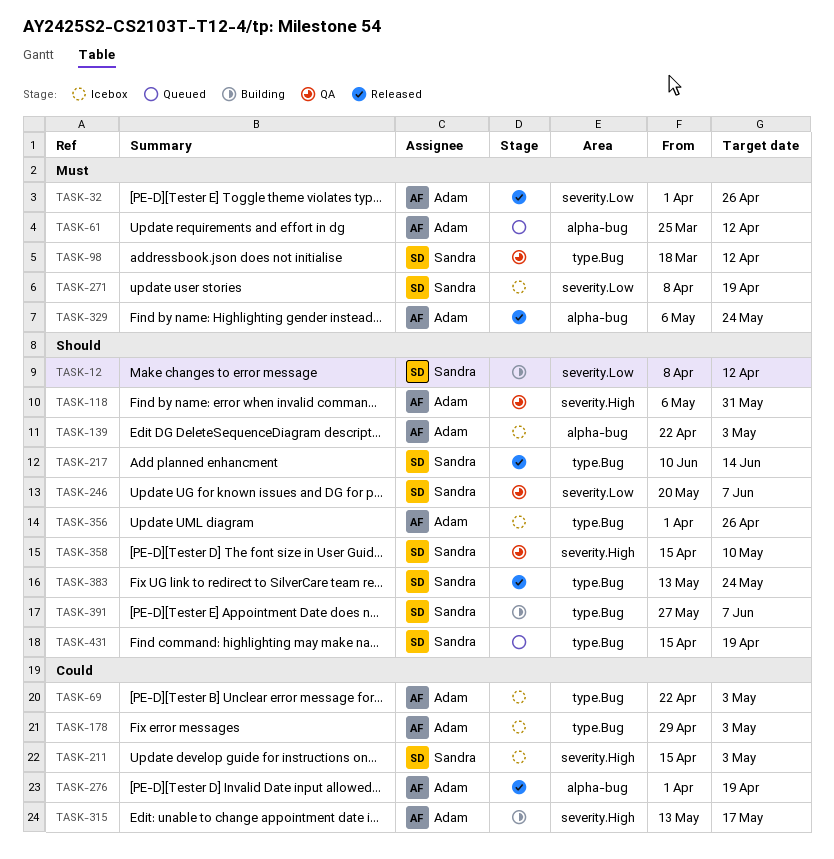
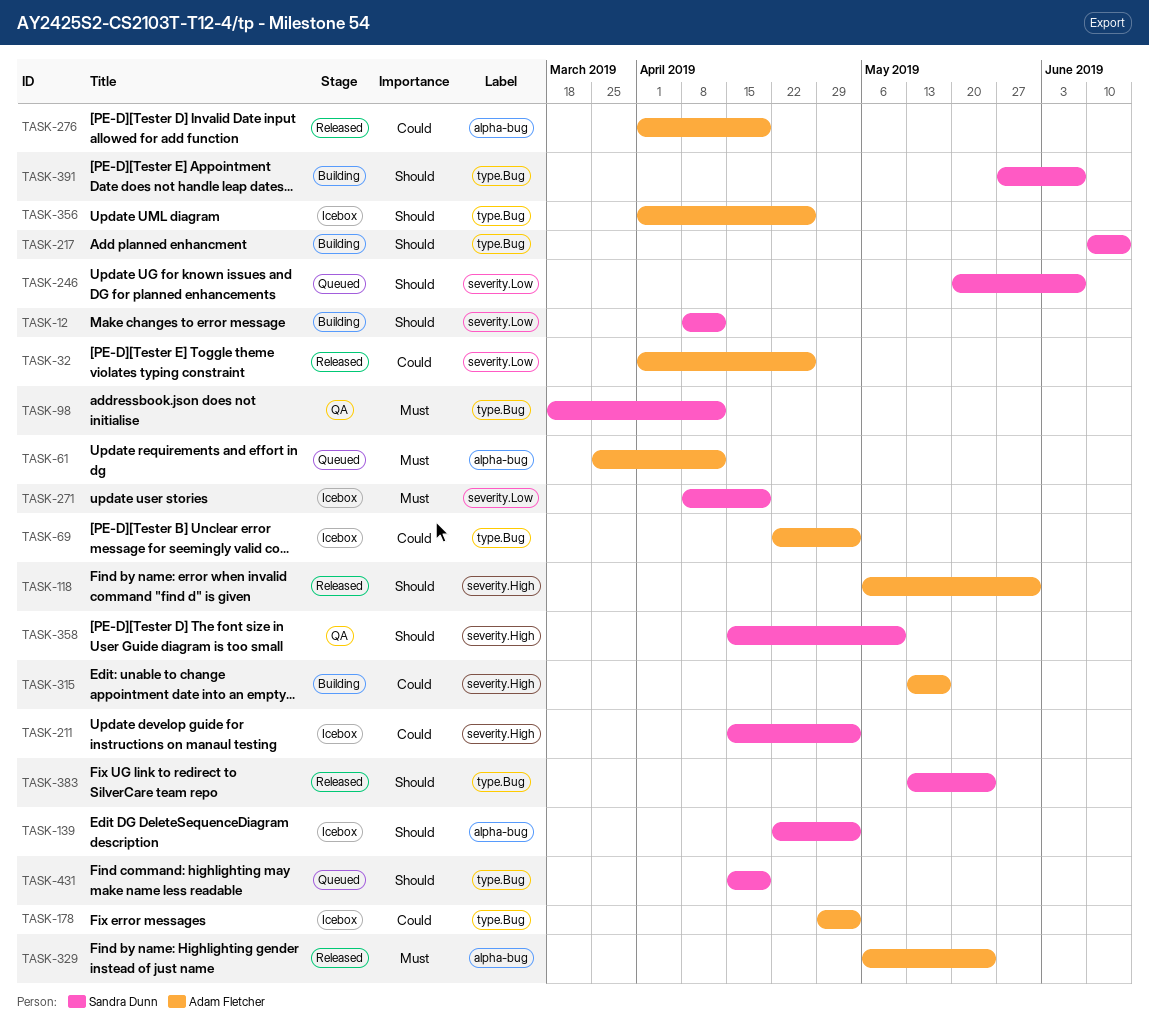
TASK-32, priority: Must -> Could
TASK-118, status: QA -> Released
TASK-139, owner: Adam Fletcher -> Sandra Dunn
TASK-217, status: Released -> Building
TASK-246, status: QA -> Queued

